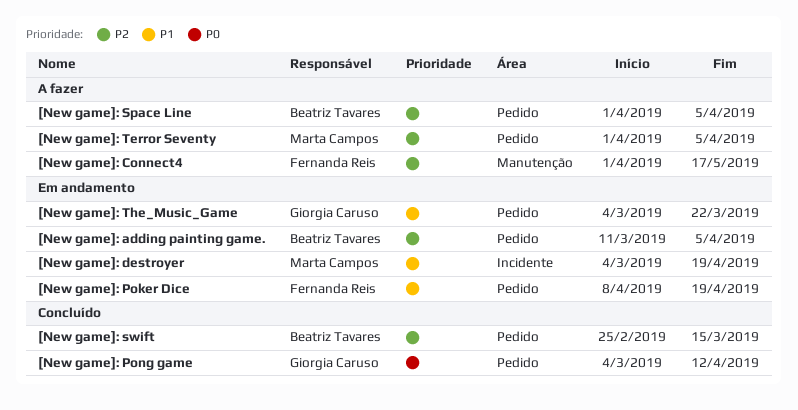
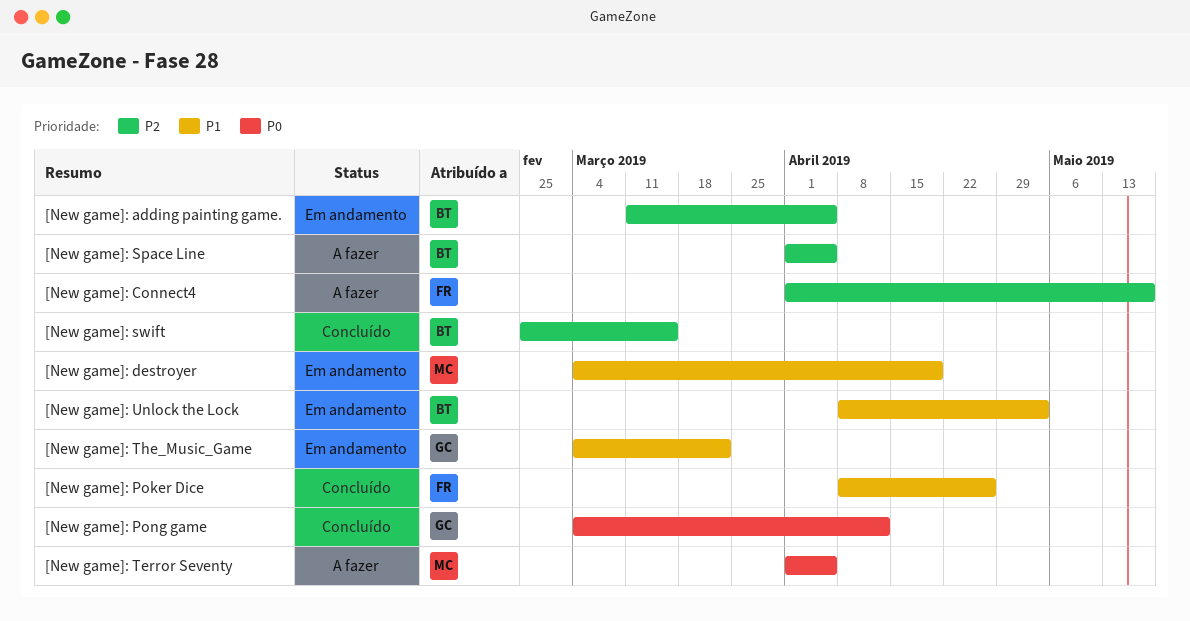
[New game]: Poker Dice, status: Em andamento -> Concluído
[New game]: Poker Dice, due: Apr 19 -> Apr 26
[New game]: Terror Seventy, priority: P2 -> P0
[New game]: Unlock the Lock: none -> present

